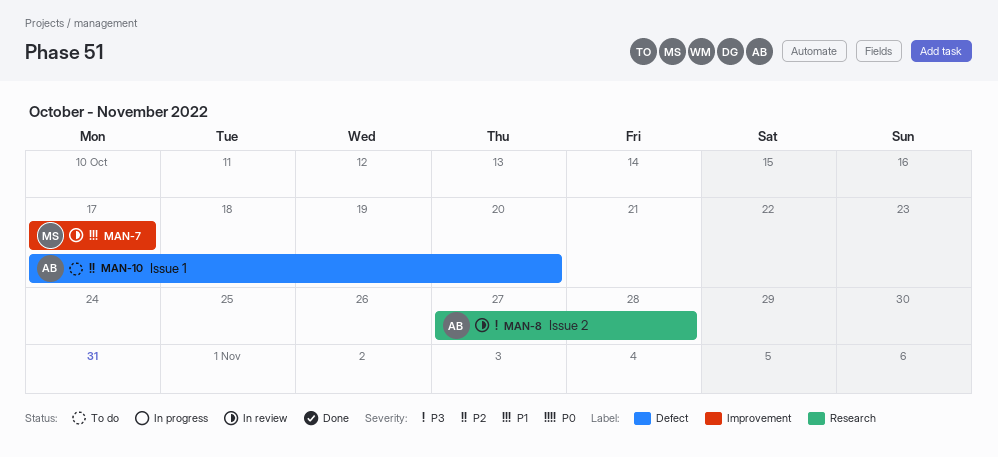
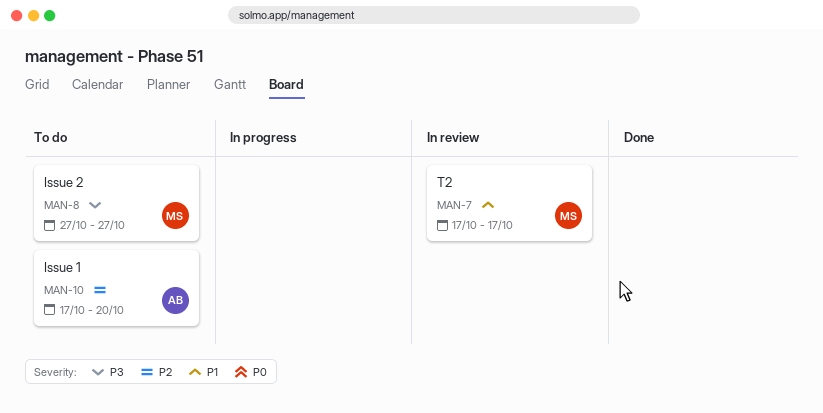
MAN-8, status: In review -> To do
MAN-8, owner: AB -> MS
MAN-8, due: Oct 28 -> Oct 27

